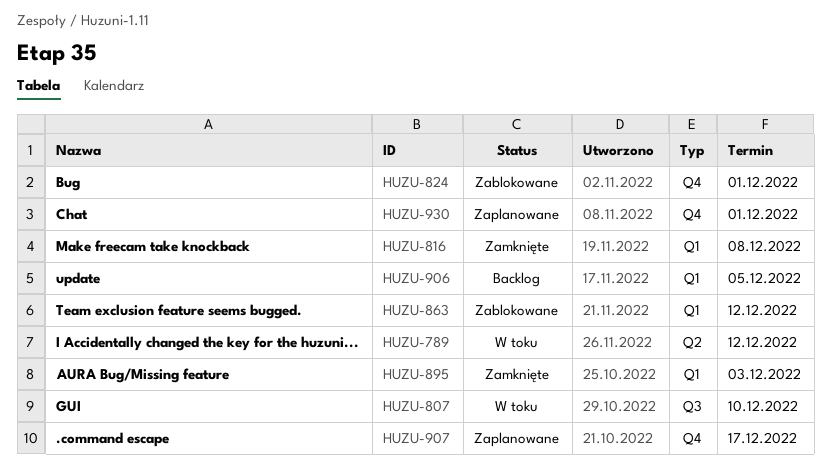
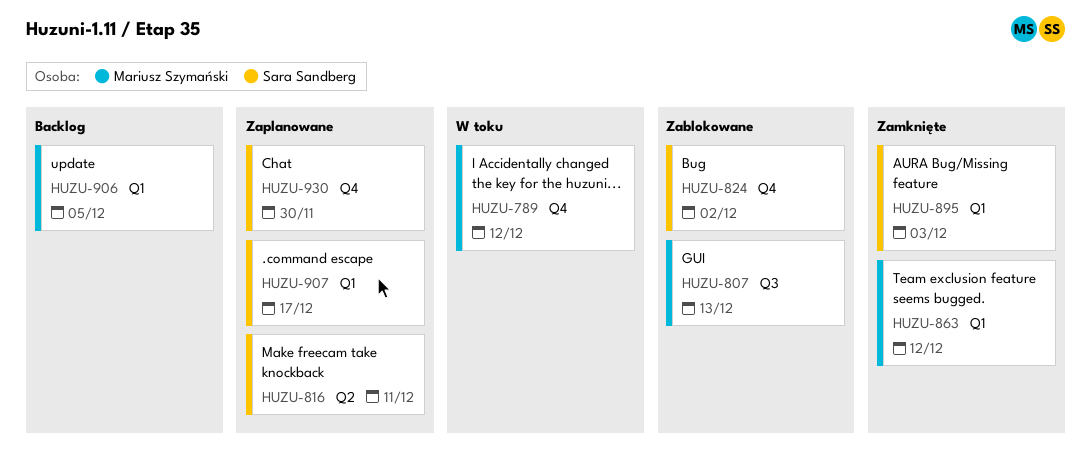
HUZU-789, label: Q2 -> Q4
HUZU-807, status: W toku -> Zablokowane
HUZU-807, due: Dec 10 -> Dec 13
HUZU-816, status: Zamknięte -> Zaplanowane
HUZU-816, label: Q1 -> Q2
HUZU-816, due: Dec 8 -> Dec 11
HUZU-824, due: Dec 1 -> Dec 2
HUZU-863, status: Zablokowane -> Zamknięte
HUZU-907, label: Q4 -> Q1
HUZU-930, due: Dec 1 -> Nov 30

